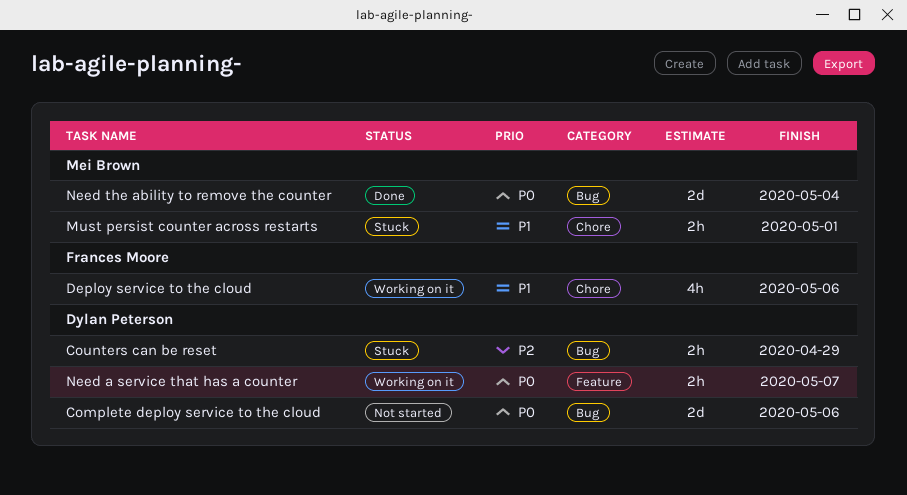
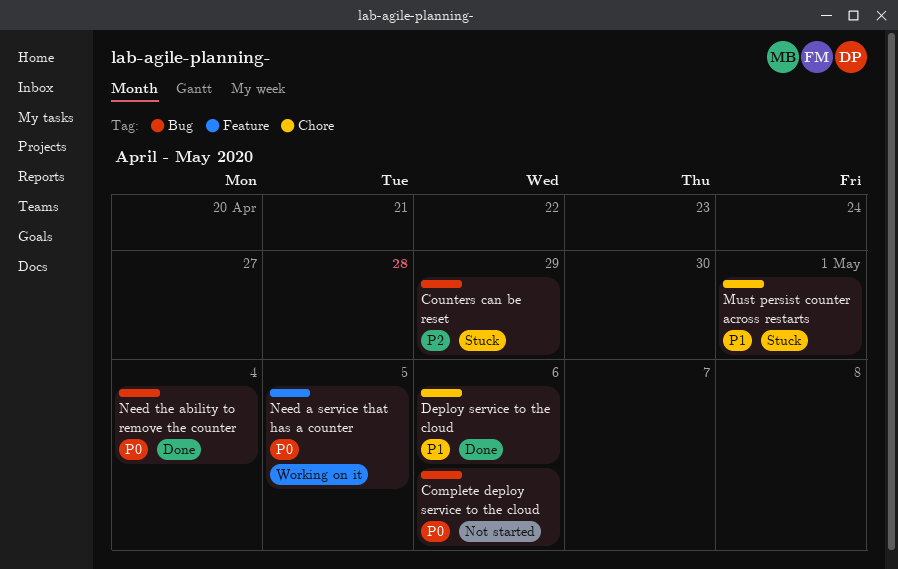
Deploy service to the cloud, status: Working on it -> Done
Need a service that has a counter, due: May 7 -> May 5

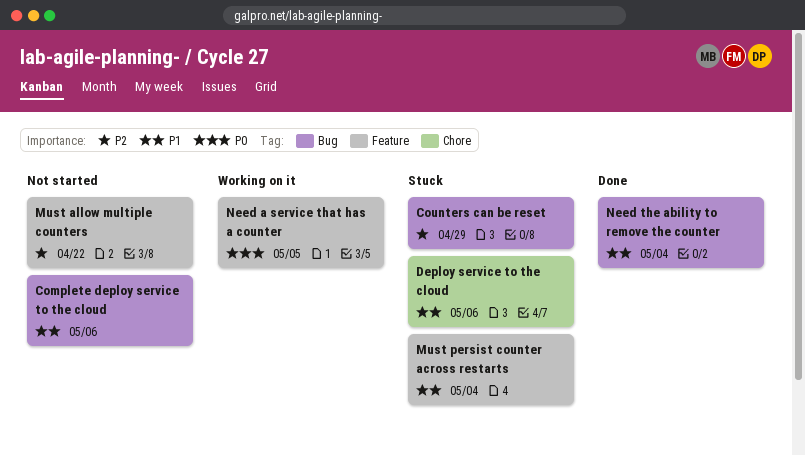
Complete deploy service to the cloud, priority: P0 -> P1
Deploy service to the cloud, status: Done -> Stuck
Must allow multiple counters: none -> present
Must persist counter across restarts, label: Chore -> Feature
Must persist counter across restarts, due: May 1 -> May 4
Need the ability to remove the counter, priority: P0 -> P1

